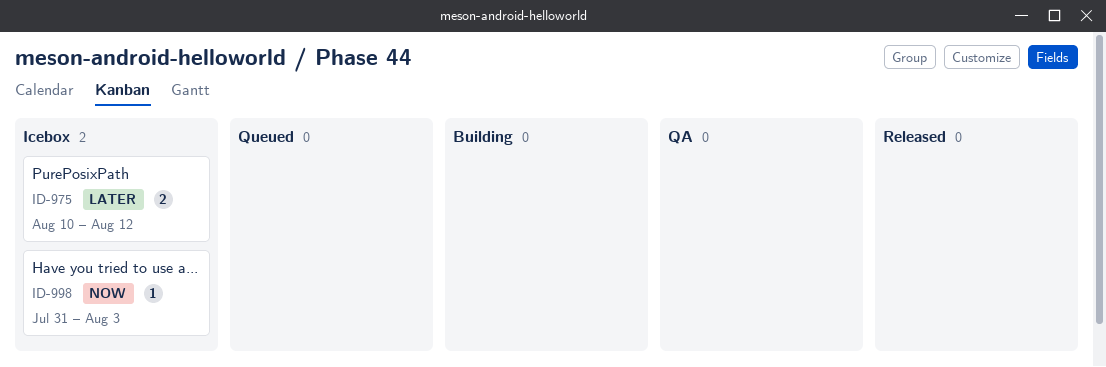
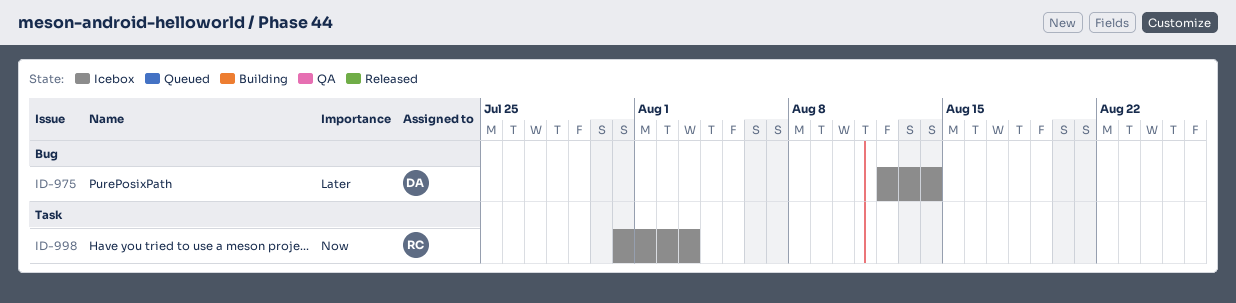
ID-975, start: Aug 10 -> Aug 12
ID-975, due: Aug 12 -> Aug 14

